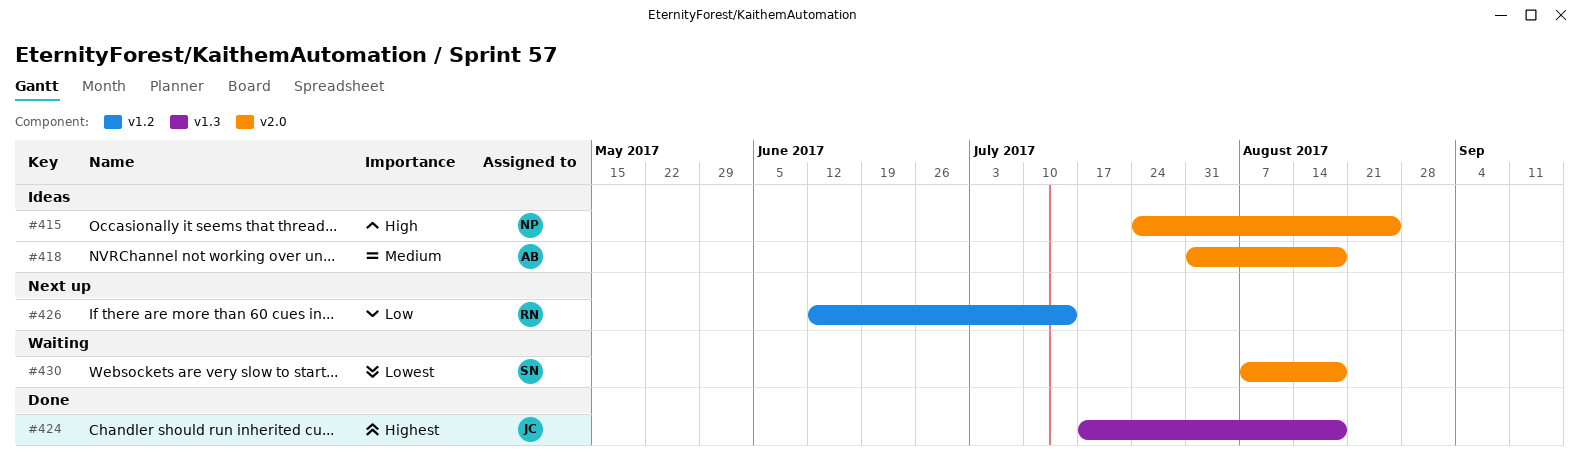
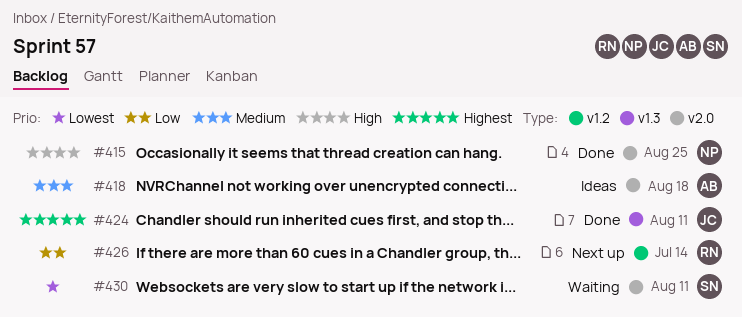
#415, status: Ideas -> Done
#424, due: Aug 18 -> Aug 11
#430, due: Aug 18 -> Aug 11

